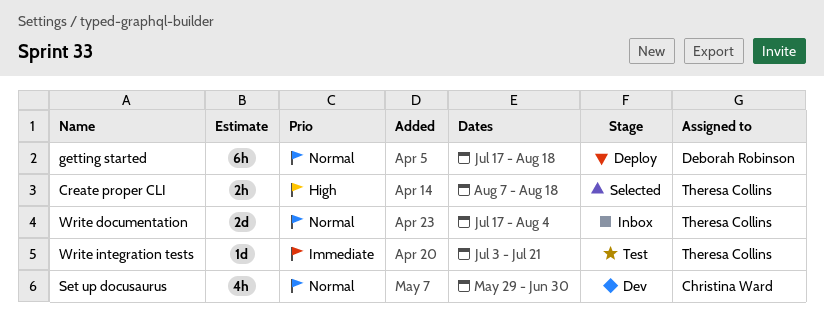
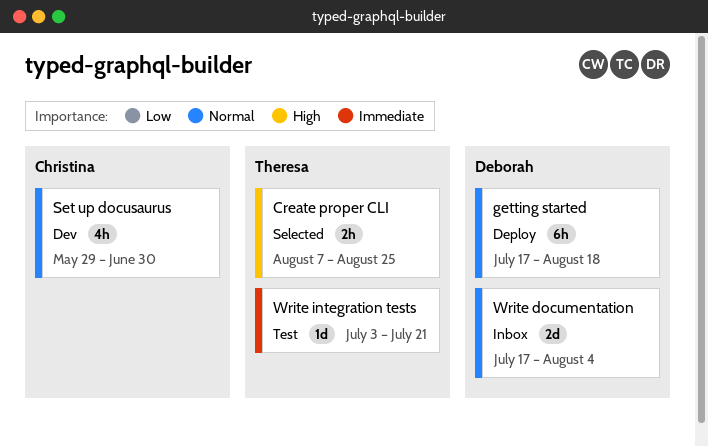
Create proper CLI, due: Aug 18 -> Aug 25
Write documentation, owner: Theresa Collins -> Deborah Robinson

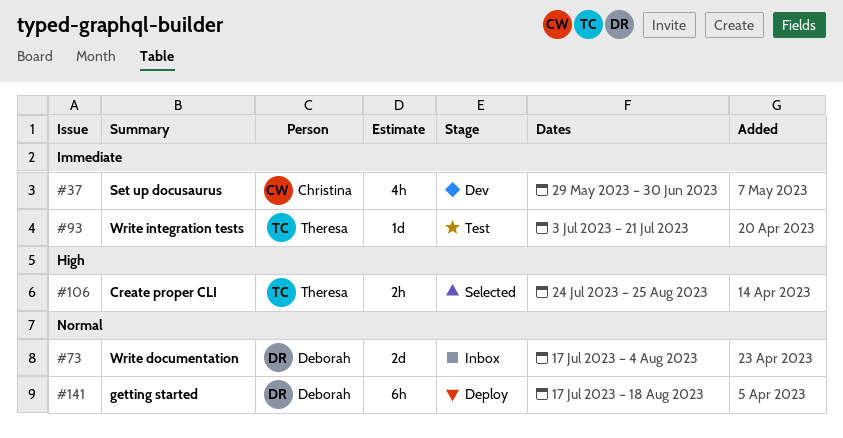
Create proper CLI, start: Aug 7 -> Jul 24
Set up docusaurus, priority: Normal -> Immediate

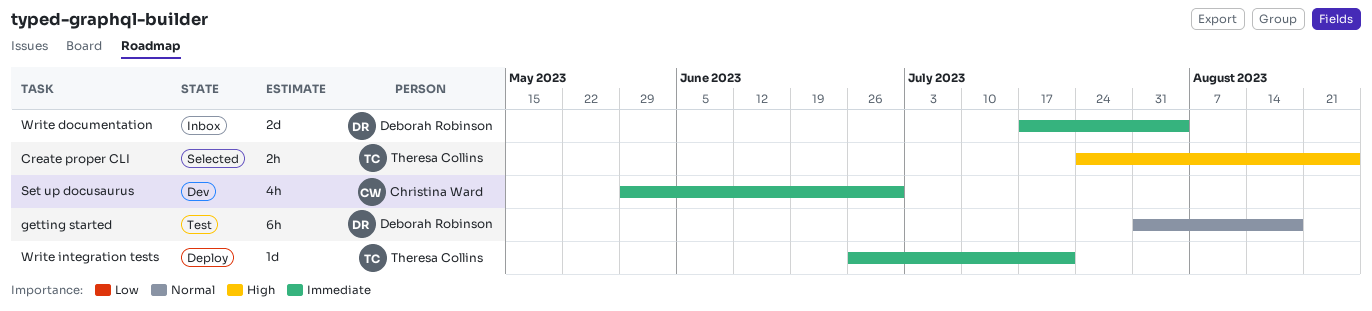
getting started, status: Deploy -> Test
getting started, start: Jul 17 -> Jul 31
Write documentation, priority: Normal -> Immediate
Write integration tests, status: Test -> Deploy
Write integration tests, start: Jul 3 -> Jun 26

